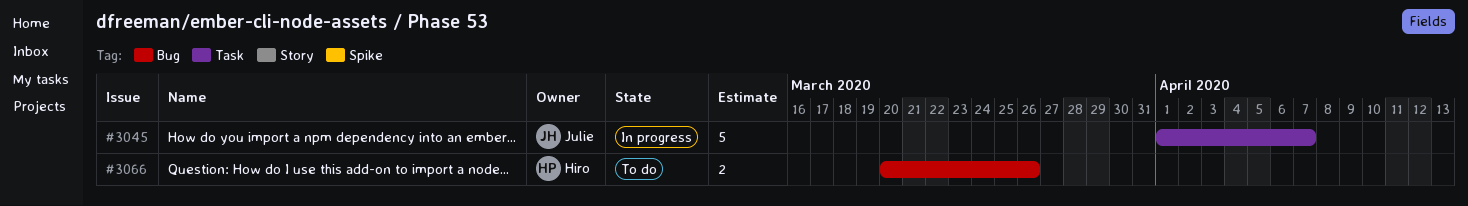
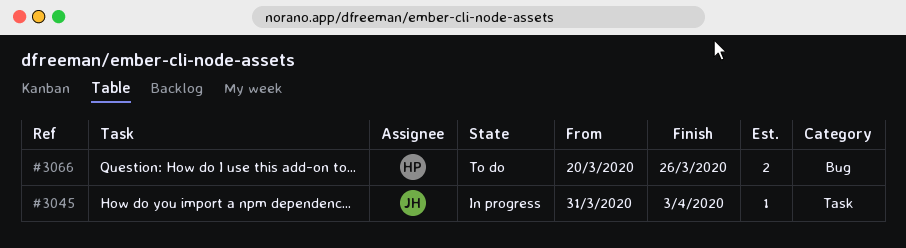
#3045, estimate: 5 -> 1
#3045, start: Apr 1 -> Mar 31
#3045, due: Apr 7 -> Apr 3

